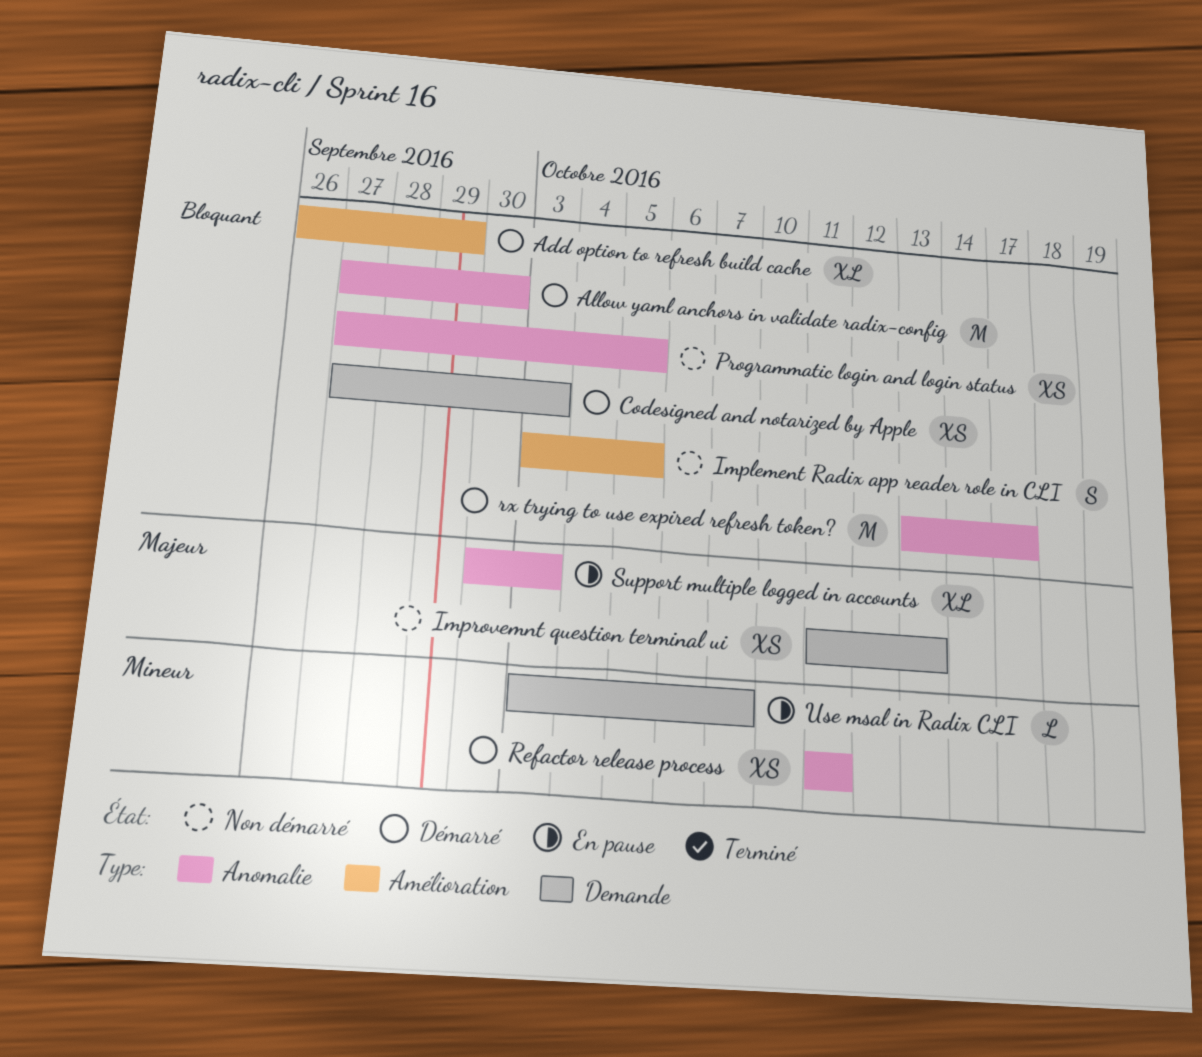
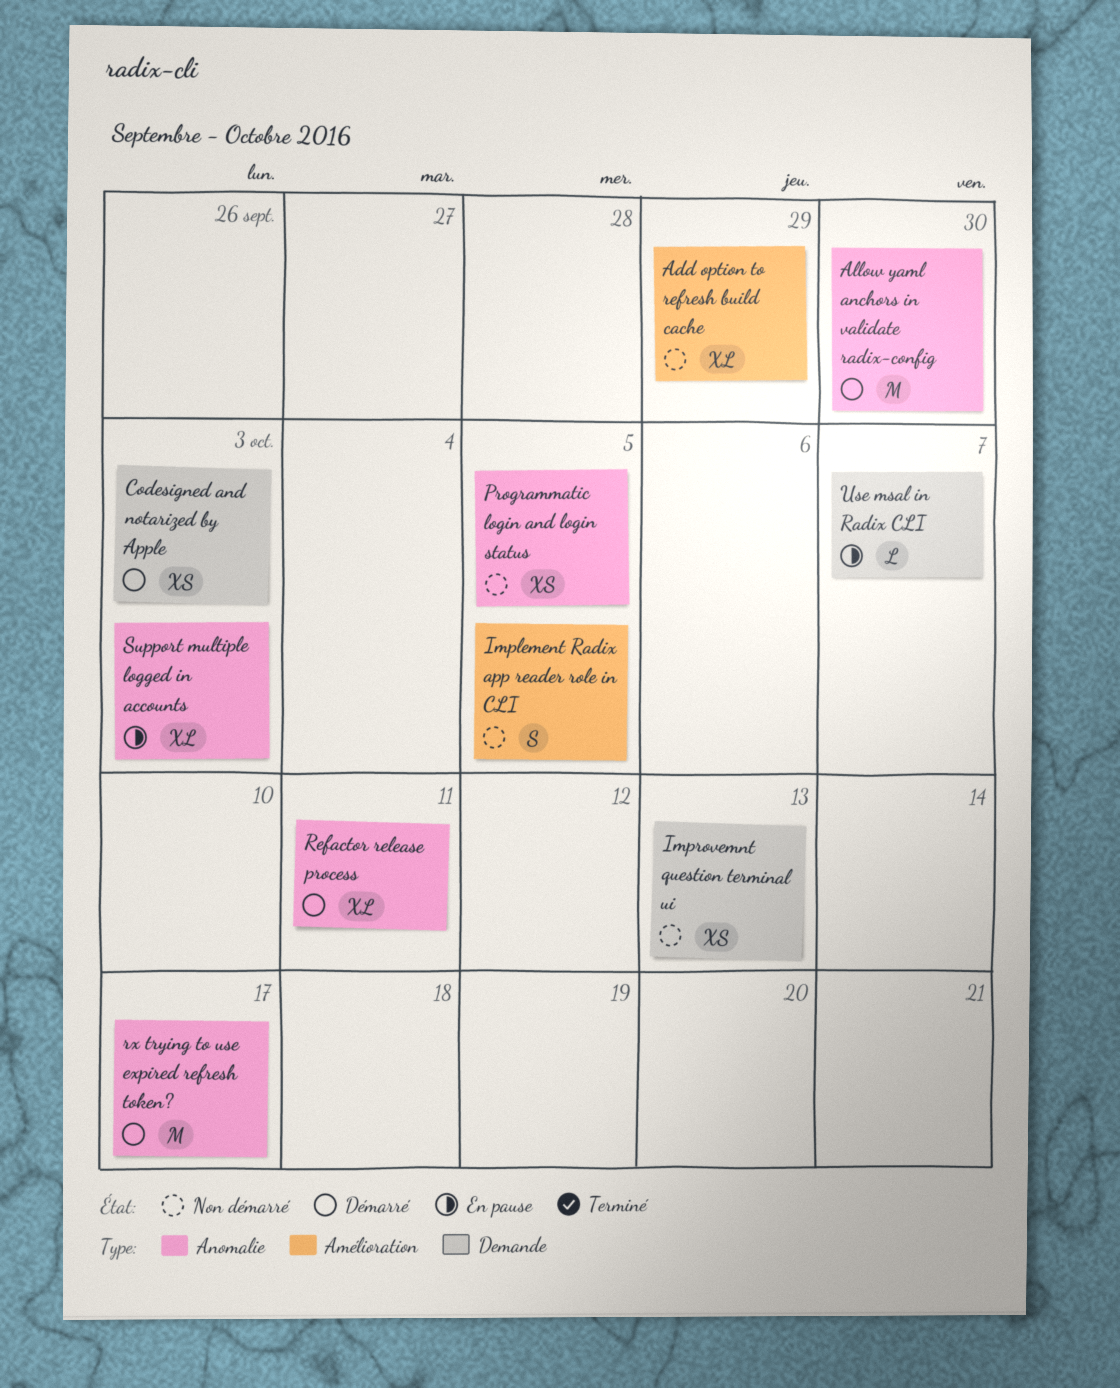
Add option to refresh build cache, status: Démarré -> Non démarré
Refactor release process, estimate: XS -> XL

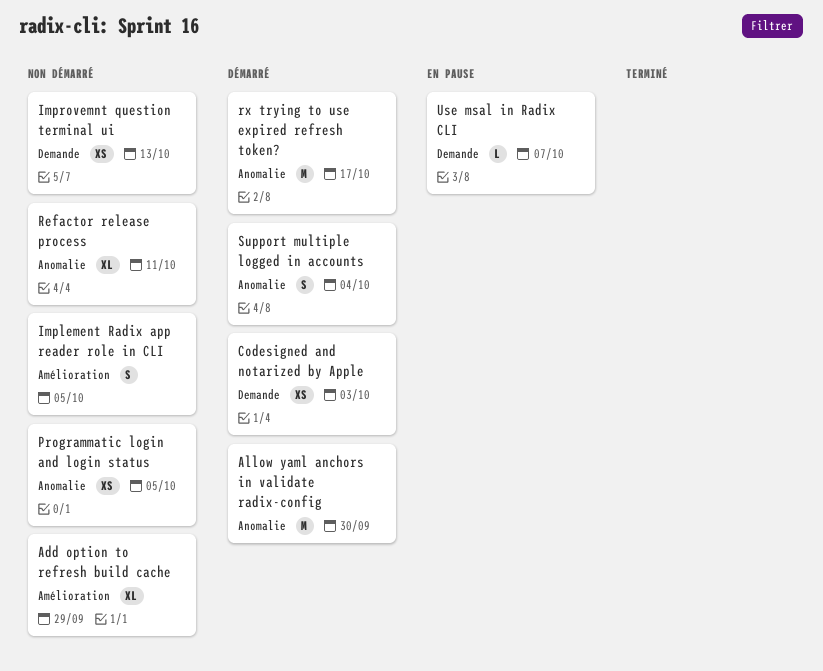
Refactor release process, status: Démarré -> Non démarré
Support multiple logged in accounts, status: En pause -> Démarré
Support multiple logged in accounts, estimate: XL -> S
Support multiple logged in accounts, due: Oct 3 -> Oct 4

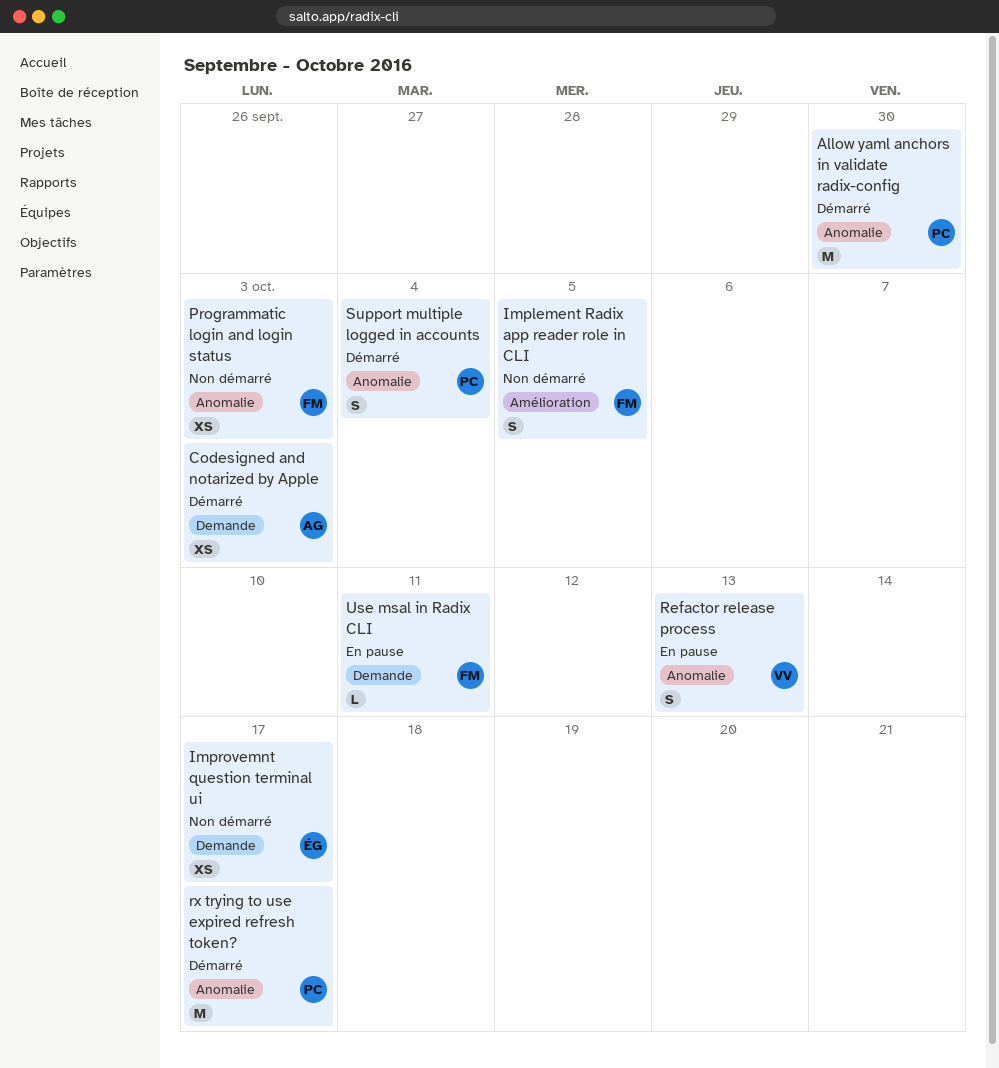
Add option to refresh build cache: present -> none
Improvemnt question terminal ui, due: Oct 13 -> Oct 17
Programmatic login and login status, due: Oct 5 -> Oct 3
Refactor release process, status: Non démarré -> En pause
Refactor release process, estimate: XL -> S
Refactor release process, due: Oct 11 -> Oct 13
Use msal in Radix CLI, due: Oct 7 -> Oct 11

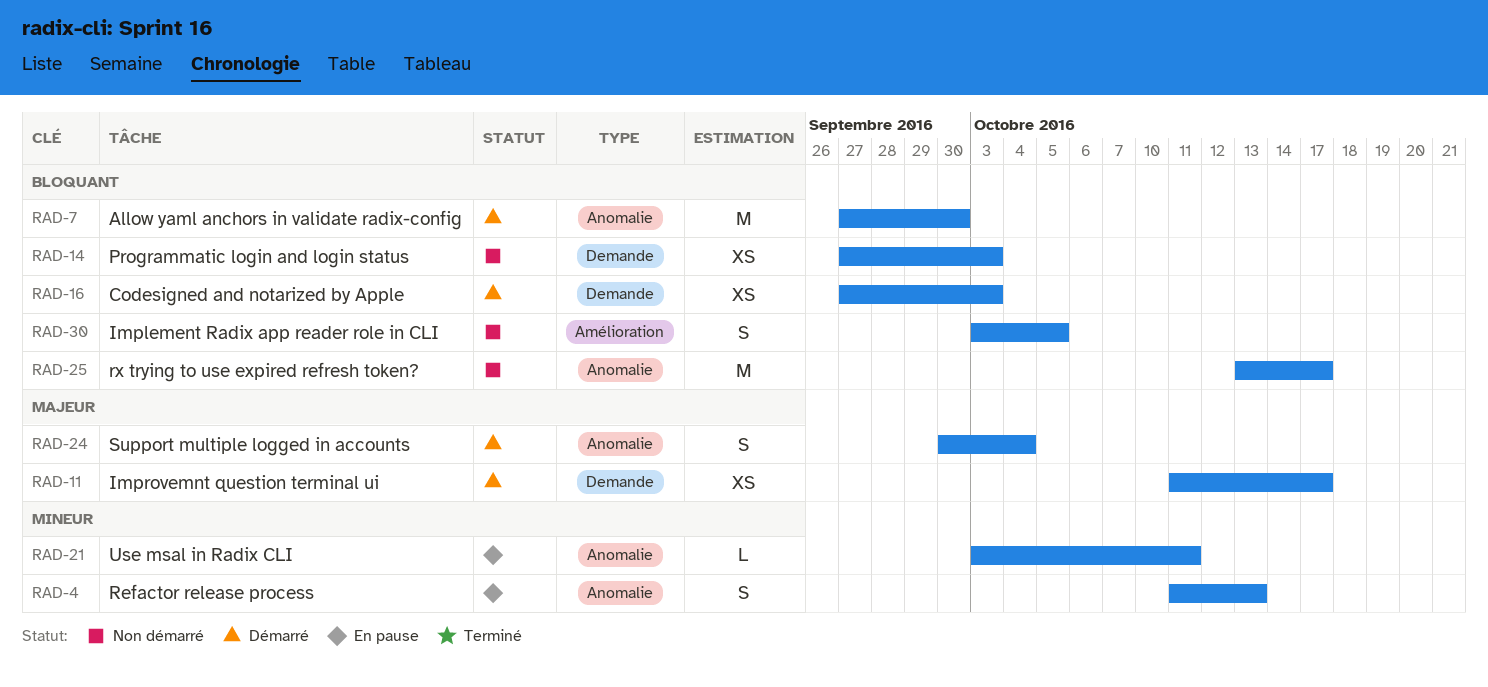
Improvemnt question terminal ui, status: Non démarré -> Démarré
Programmatic login and login status, label: Anomalie -> Demande
rx trying to use expired refresh token?, status: Démarré -> Non démarré
Use msal in Radix CLI, label: Demande -> Anomalie

